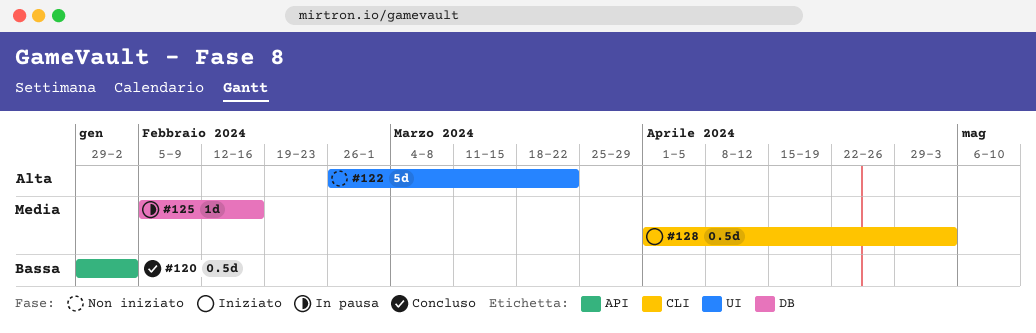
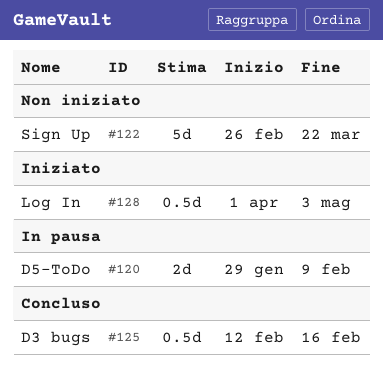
#120, status: Concluso -> In pausa
#120, estimate: 0.5d -> 2d
#120, due: Feb 2 -> Feb 9
#125, status: In pausa -> Concluso
#125, estimate: 1d -> 0.5d
#125, start: Feb 5 -> Feb 12

